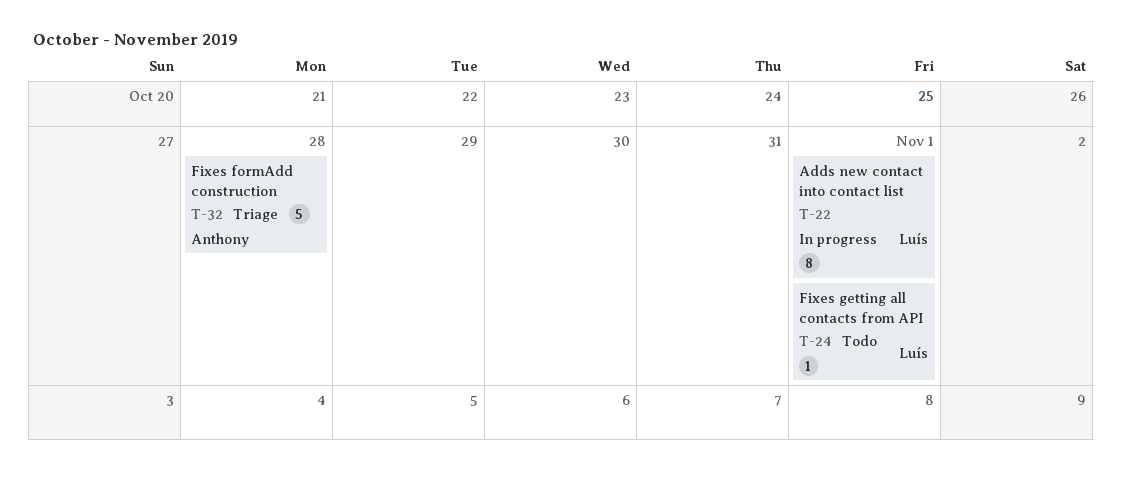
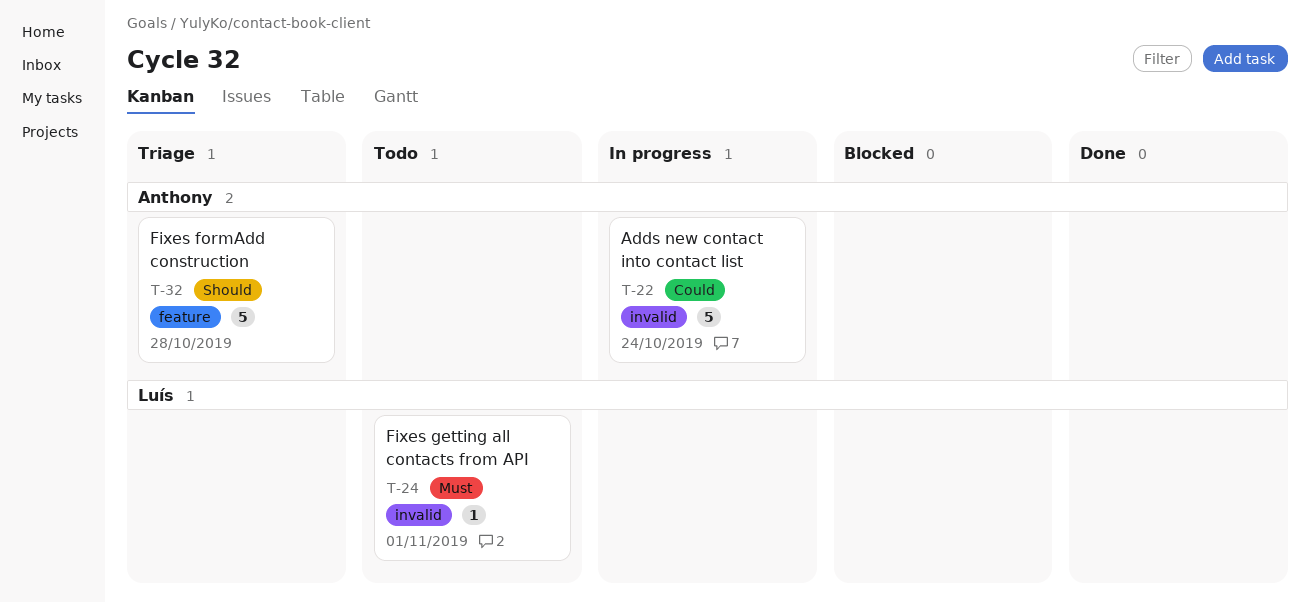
T-22, owner: Luís -> Anthony
T-22, estimate: 8 -> 5
T-22, due: Nov 1 -> Oct 24

